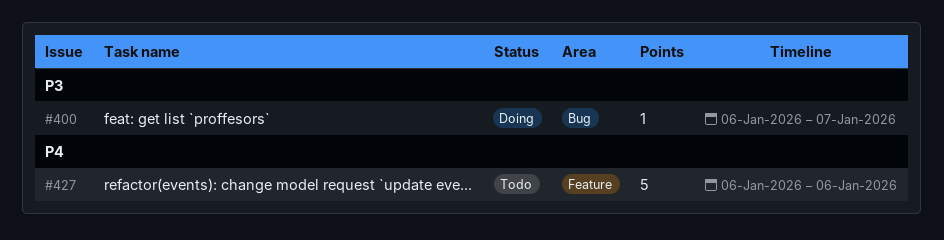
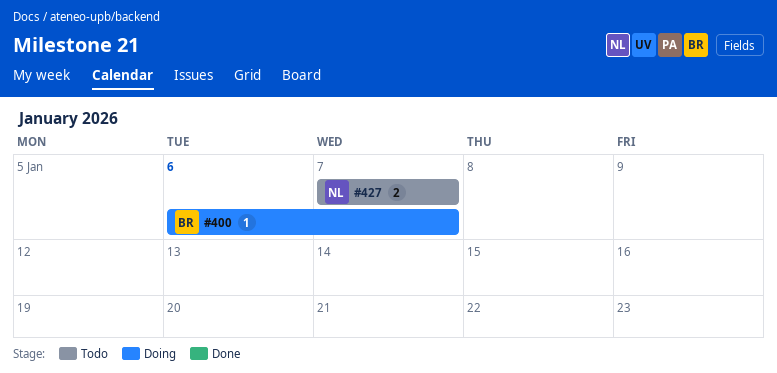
#427, estimate: 5 -> 2
#427, start: Jan 6 -> Jan 7
#427, due: Jan 6 -> Jan 7

